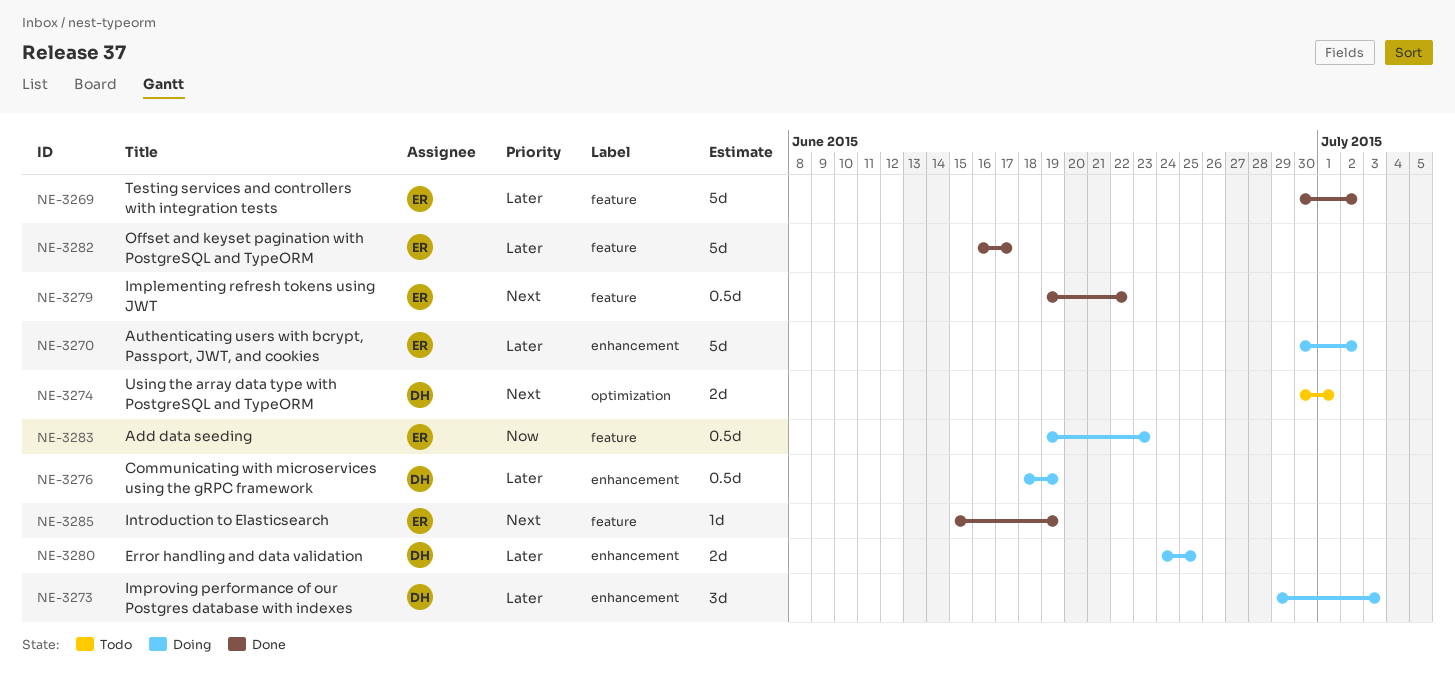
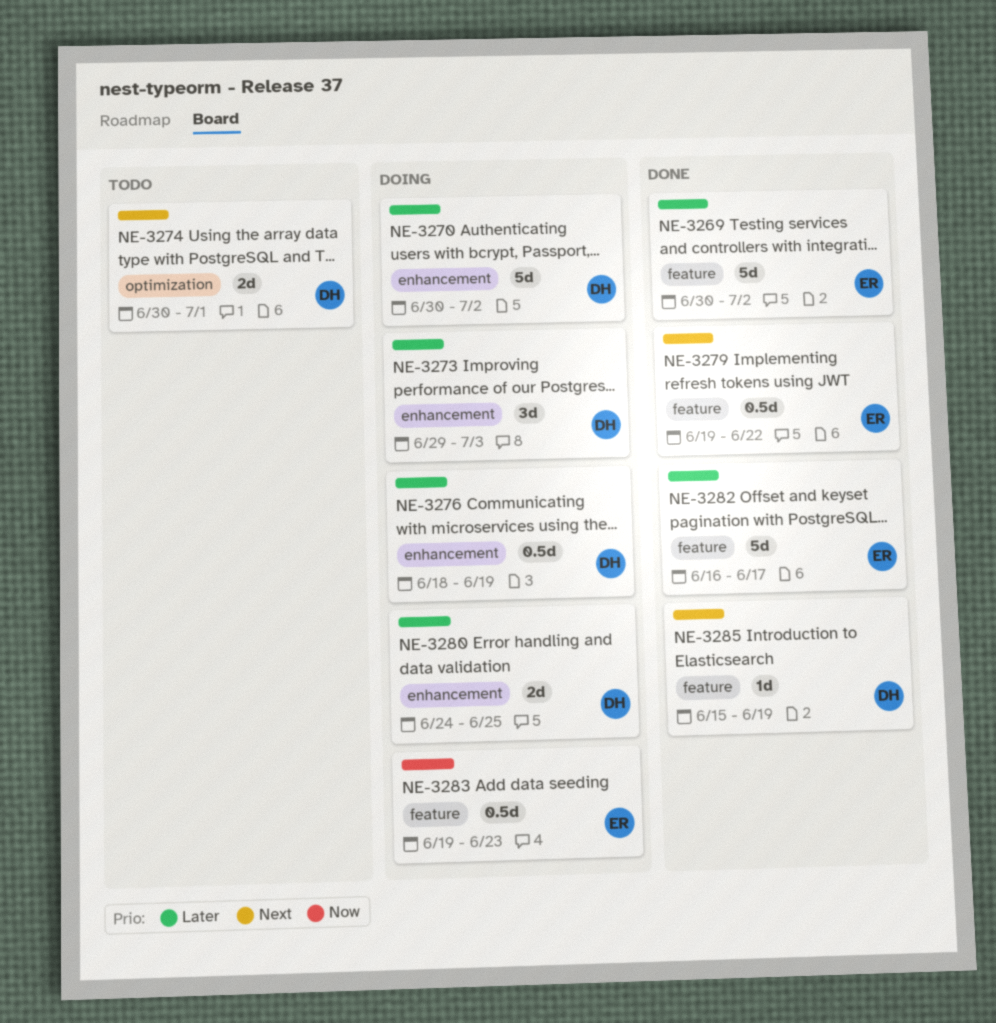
NE-3270, owner: ER -> DH
NE-3285, owner: ER -> DH

